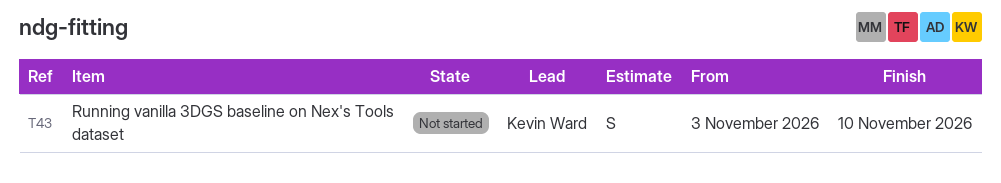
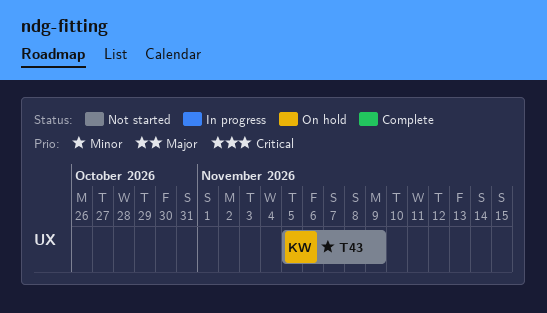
T43, start: Nov 3 -> Nov 5
T43, due: Nov 10 -> Nov 9

